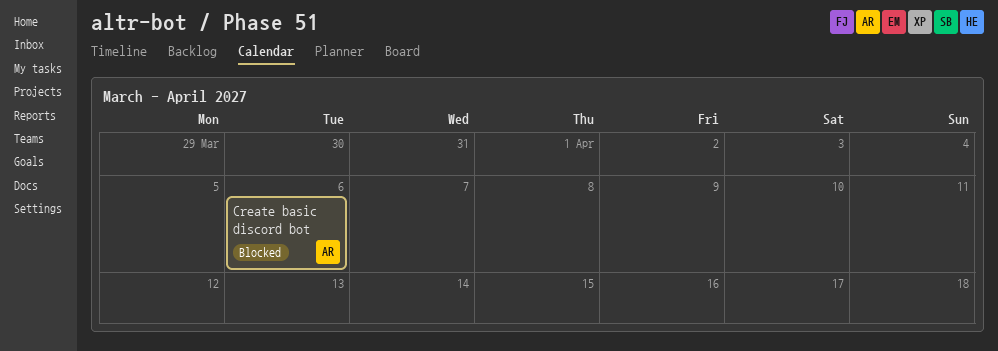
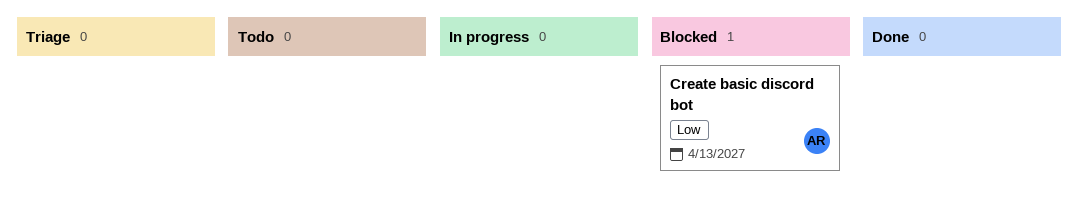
Create basic discord bot, due: Apr 6 -> Apr 13

